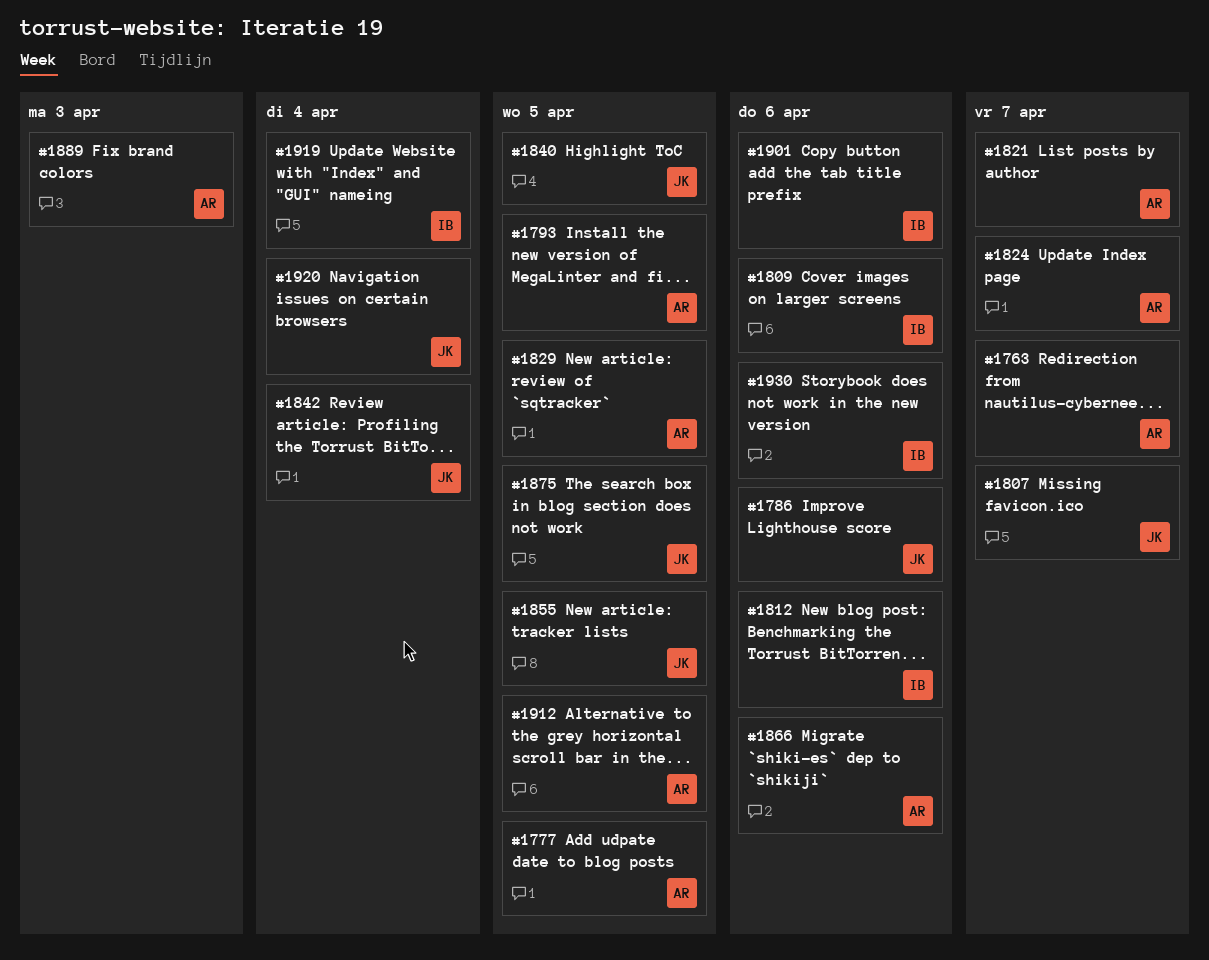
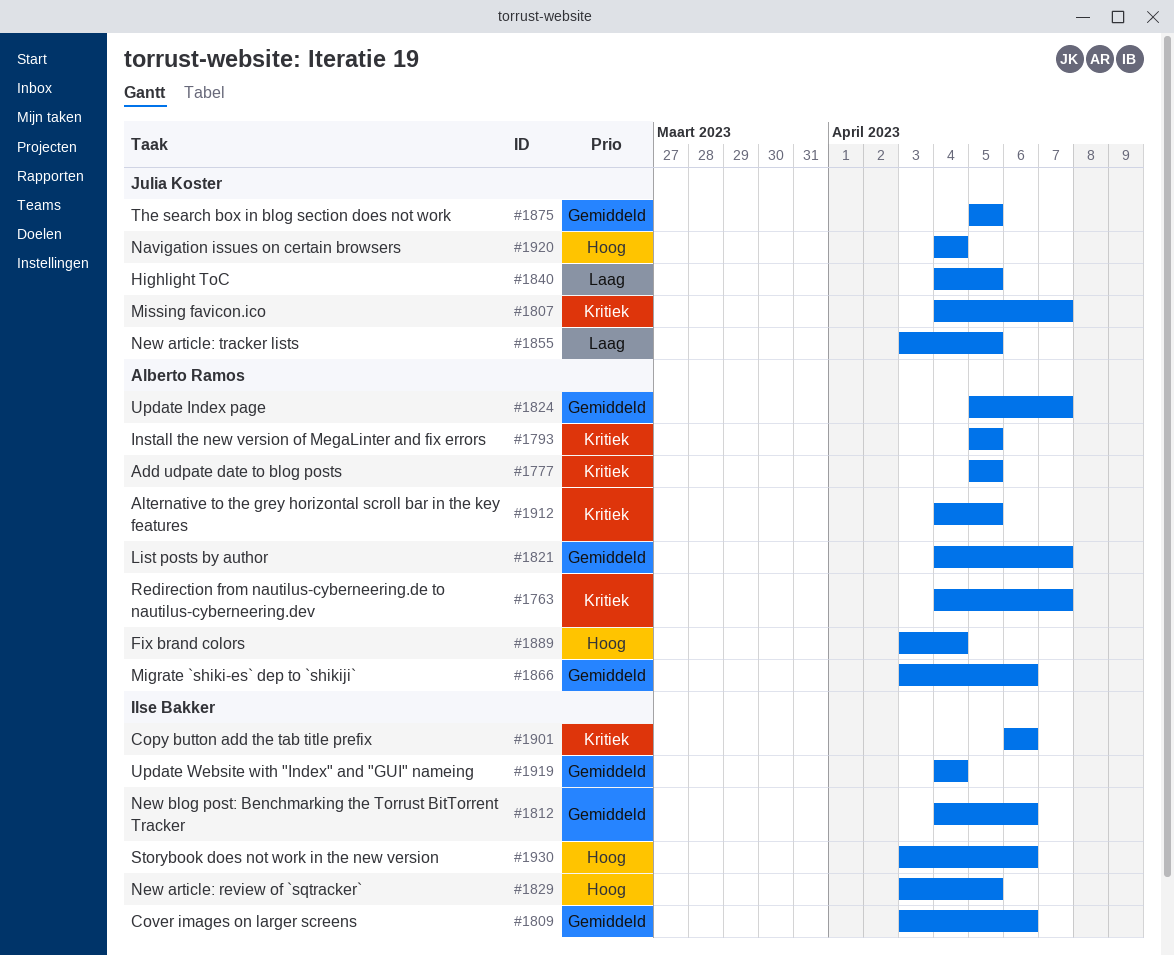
#1786: present -> none
#1829, owner: Alberto Ramos -> Ilse Bakker
#1842: present -> none
#1889, due: Apr 3 -> Apr 4

